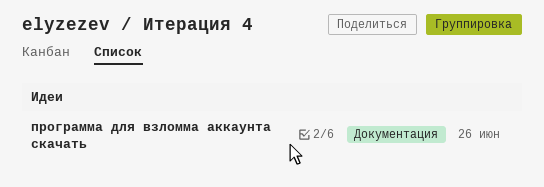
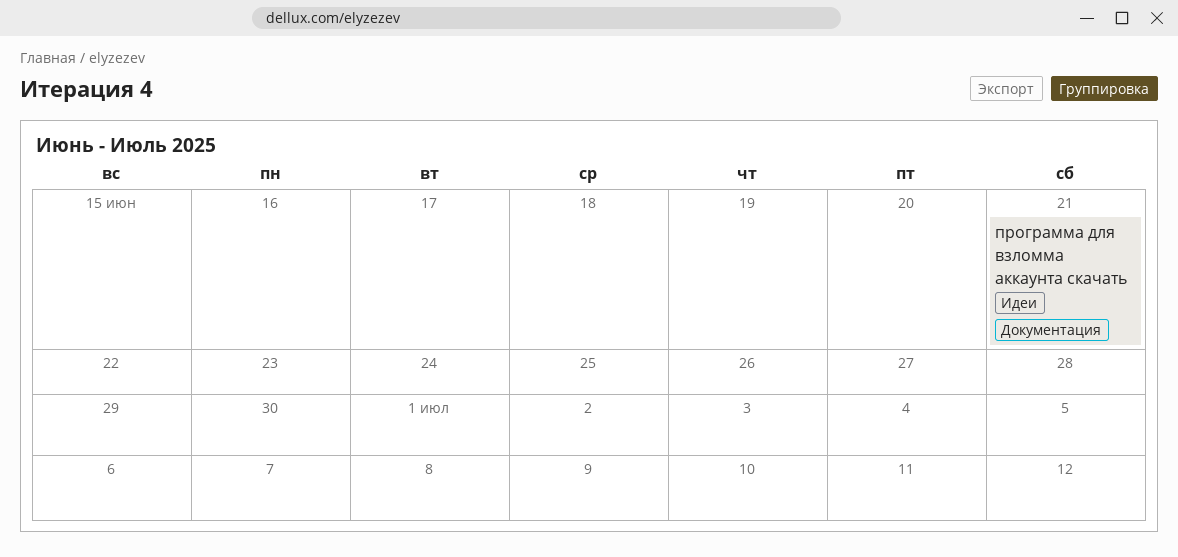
программа для взломма аккаунта скачать, due: Jun 26 -> Jun 21

